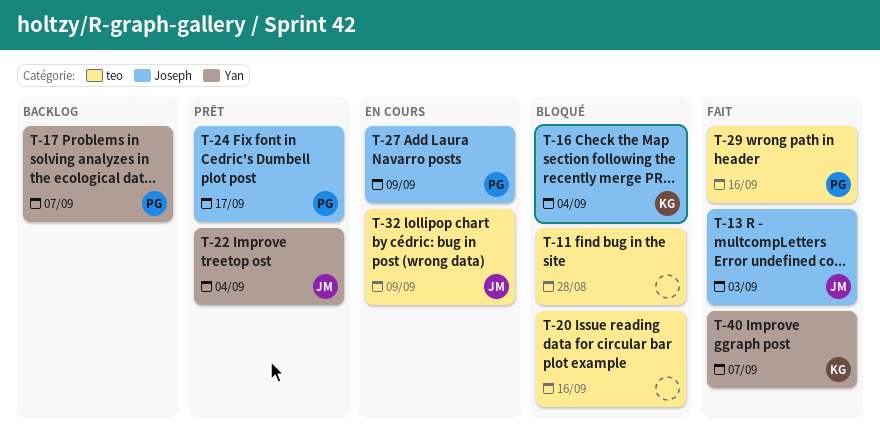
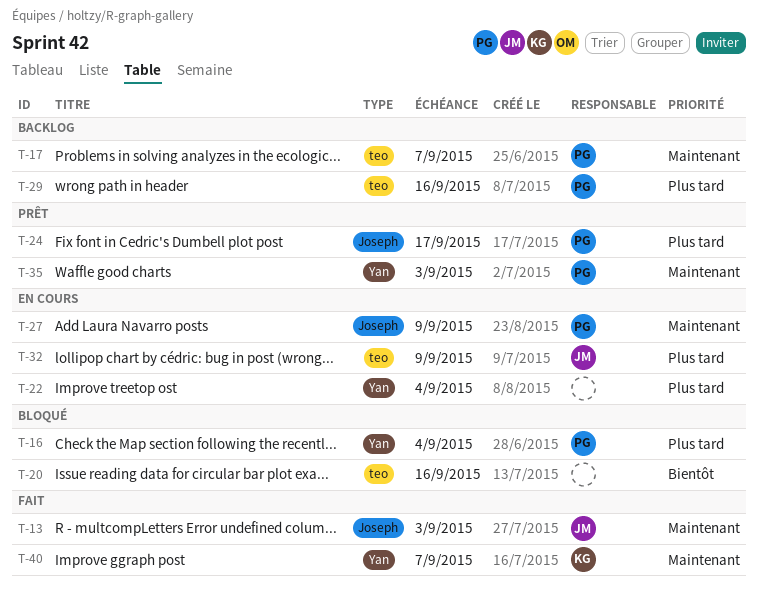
T-11: present -> none
T-16, owner: KG -> PG
T-16, label: Joseph -> Yan
T-17, label: Yan -> teo
T-22, status: Prêt -> En cours
T-22, owner: JM -> none
T-29, status: Fait -> Backlog
T-35: none -> present

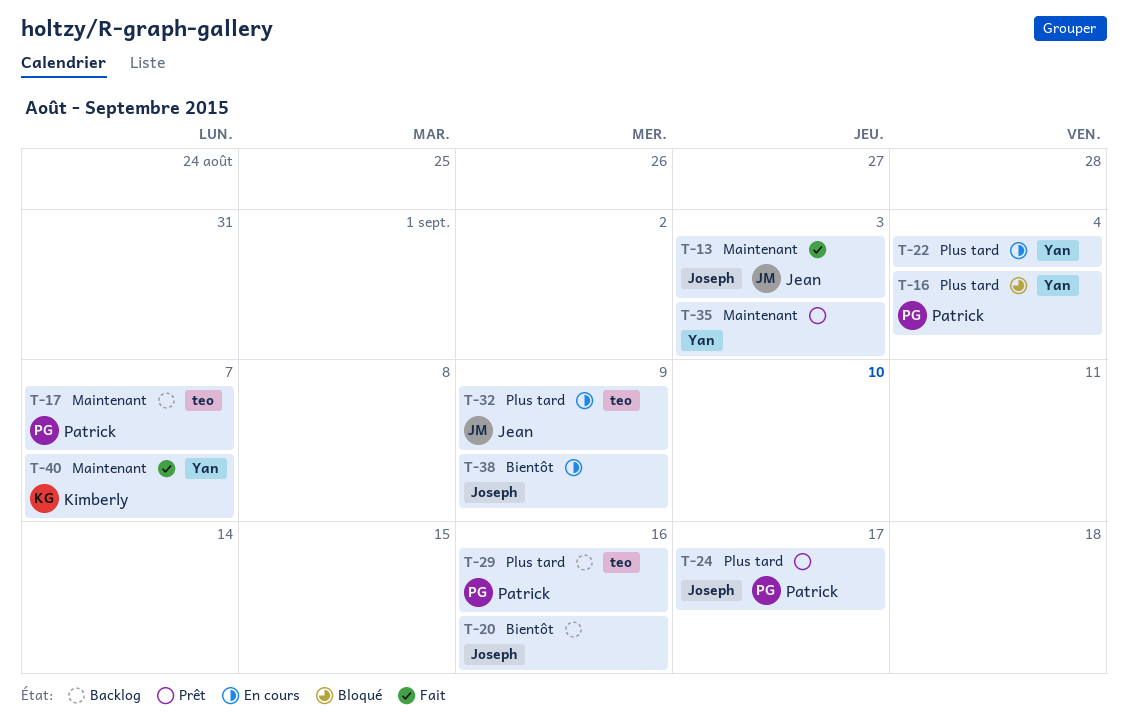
T-20, status: Bloqué -> Backlog
T-20, label: teo -> Joseph
T-27: present -> none
T-35, owner: Patrick -> none
T-38: none -> present

